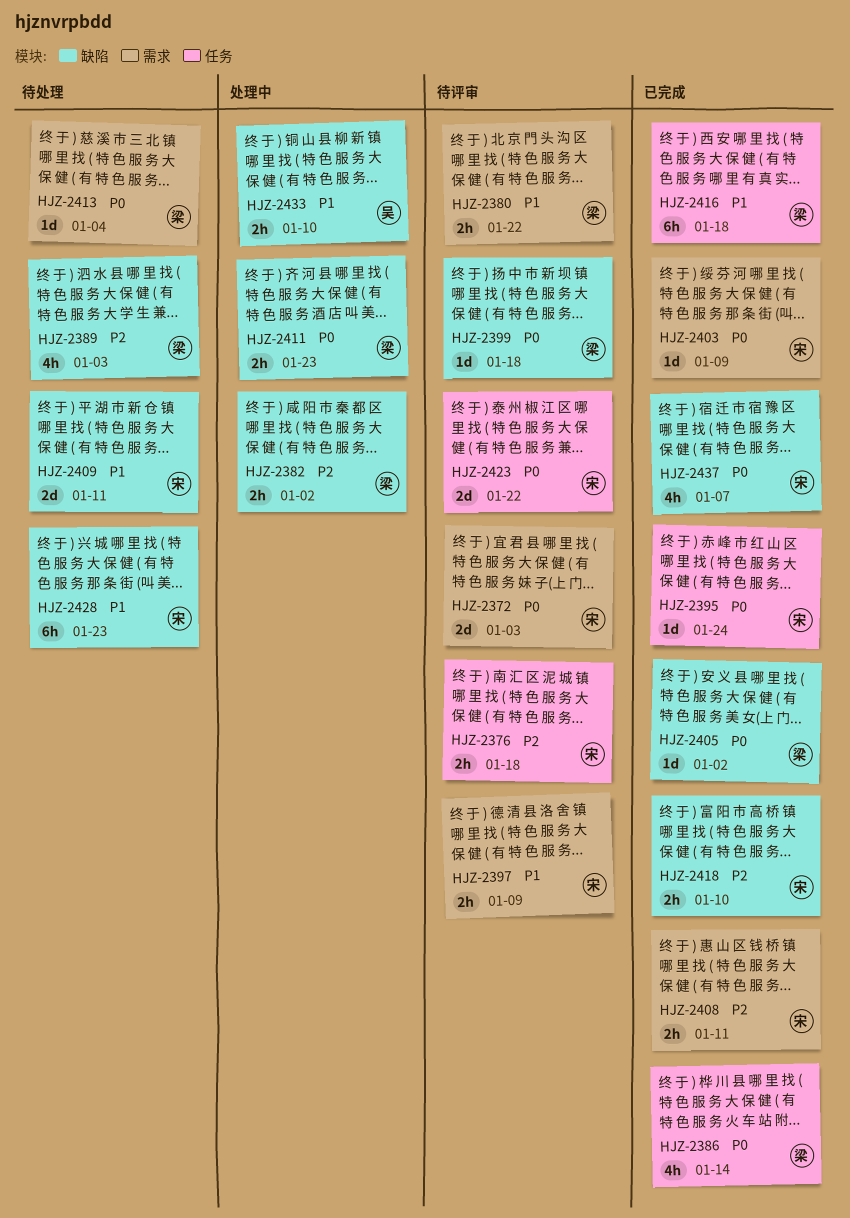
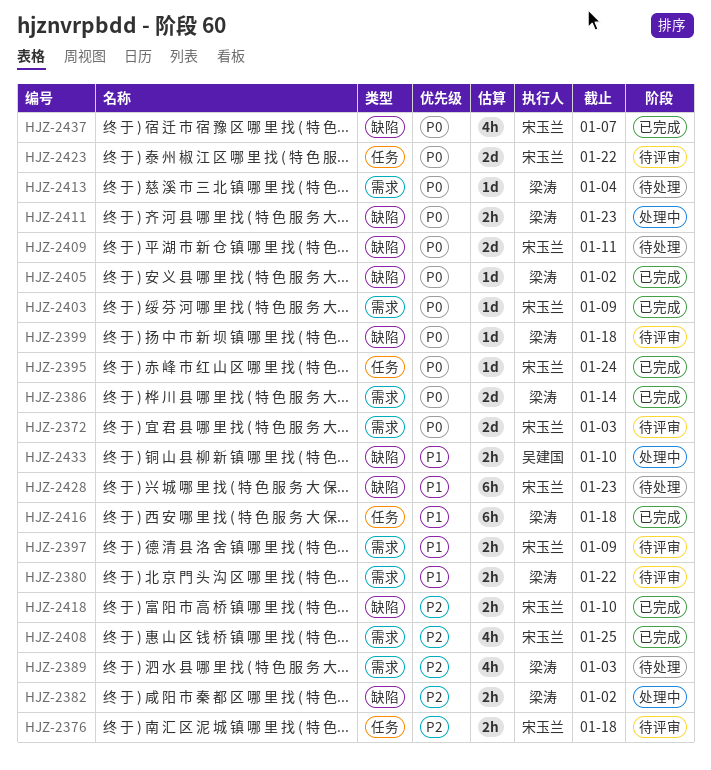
HJZ-2386, label: 任务 -> 需求
HJZ-2386, estimate: 4h -> 2d
HJZ-2389, label: 缺陷 -> 需求
HJZ-2408, estimate: 2h -> 4h
HJZ-2408, due: Jan 11 -> Jan 25
HJZ-2409, priority: P1 -> P0

